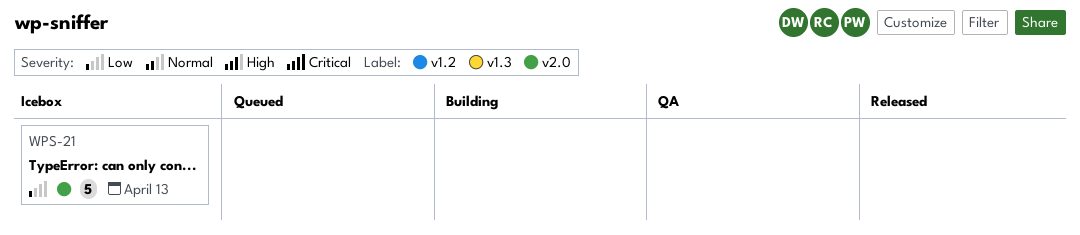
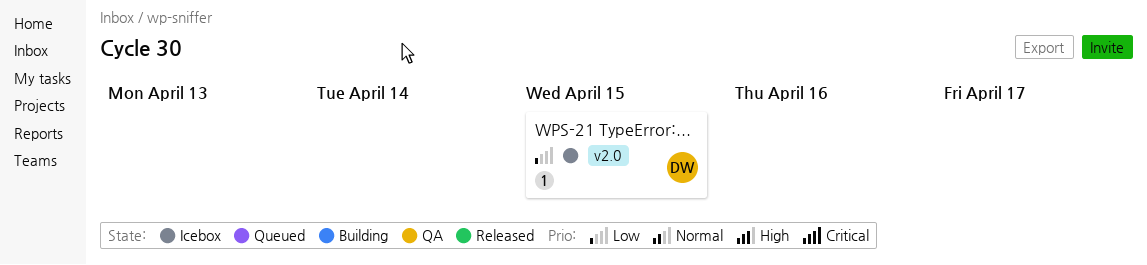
WPS-21, estimate: 5 -> 1
WPS-21, due: Apr 13 -> Apr 15

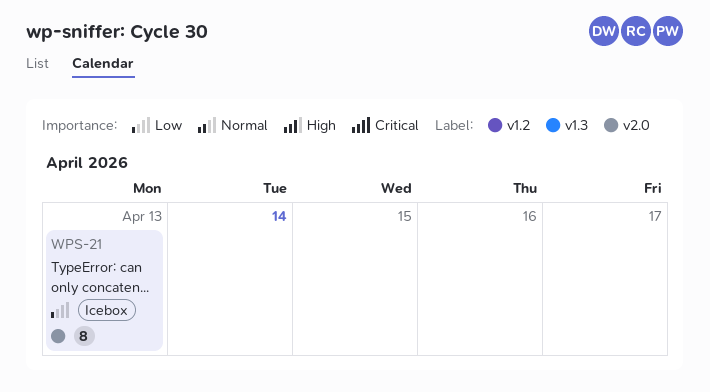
WPS-21, estimate: 1 -> 8
WPS-21, due: Apr 15 -> Apr 13

